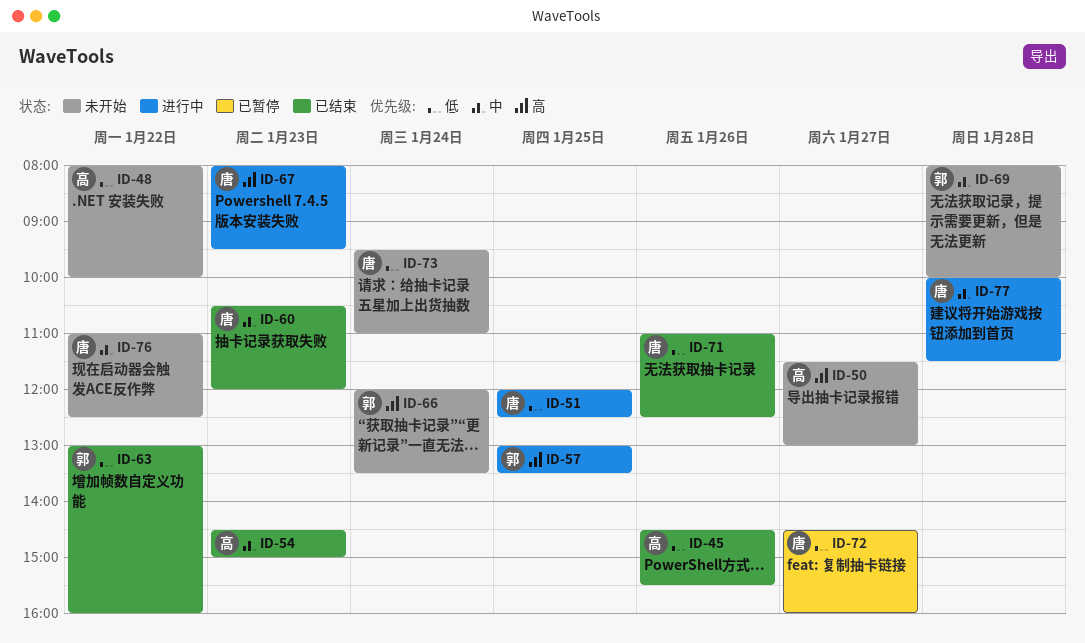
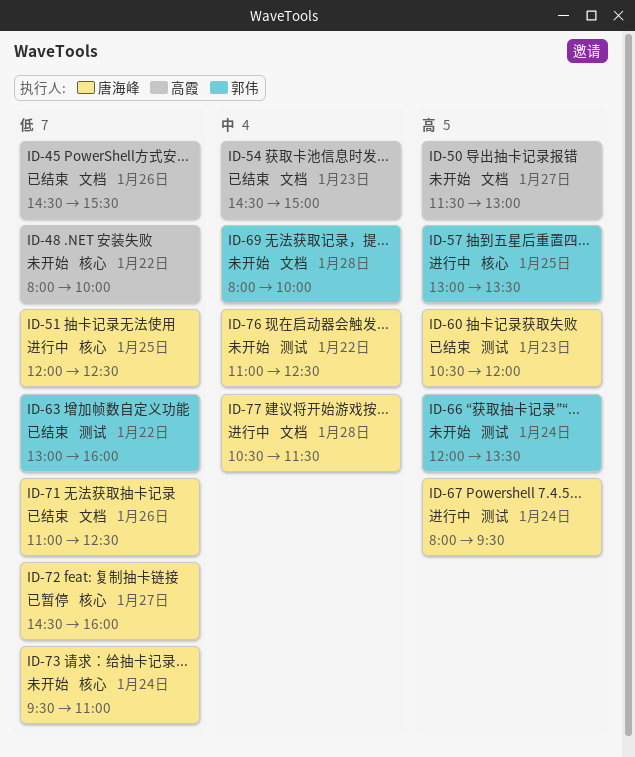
ID-60, priority: 中 -> 高
ID-67, day: Jan 23 -> Jan 24
ID-77, begins: 10:00 -> 10:30

